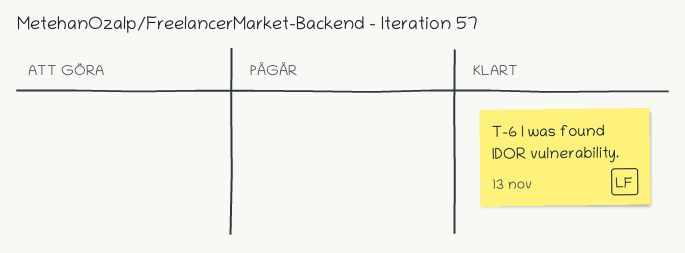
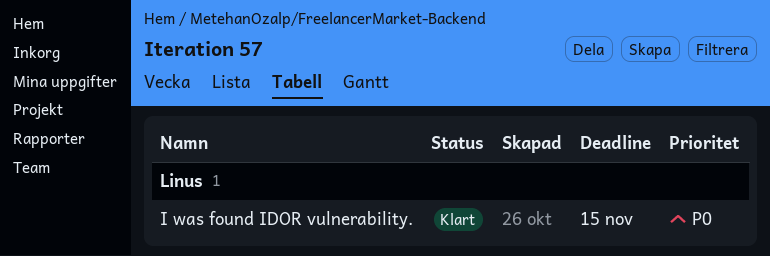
I was found IDOR vulnerability., due: Nov 13 -> Nov 15

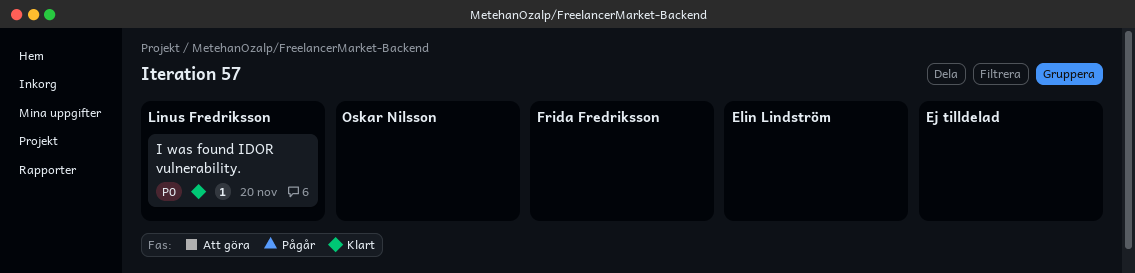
I was found IDOR vulnerability., due: Nov 15 -> Nov 20

